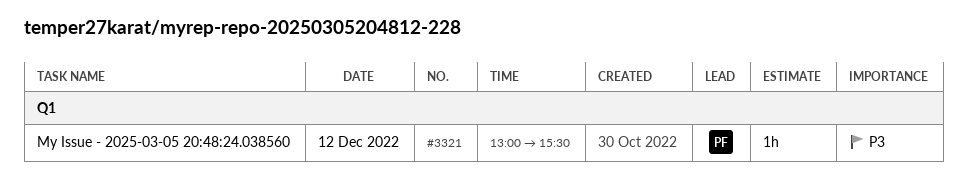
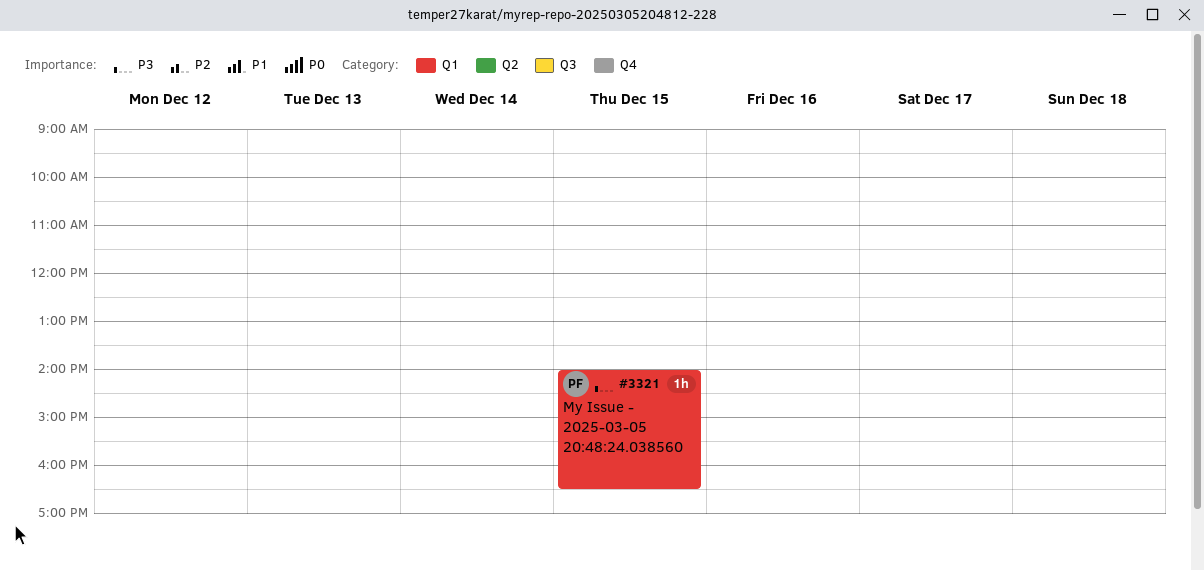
#3321, day: Dec 12 -> Dec 15
#3321, begins: 13:00 -> 14:00
#3321, ends: 15:30 -> 16:30

